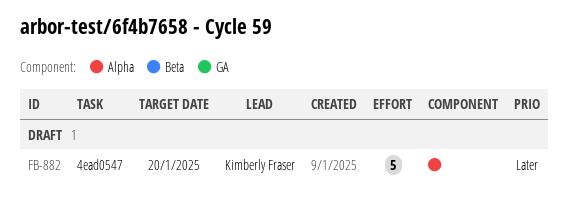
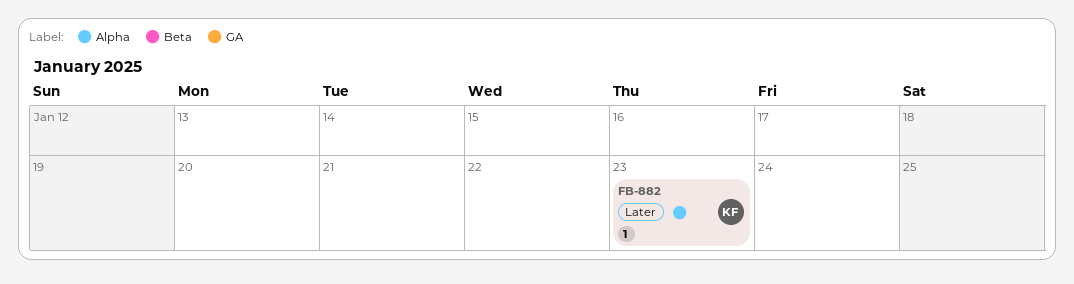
FB-882, estimate: 5 -> 1
FB-882, due: Jan 20 -> Jan 23

